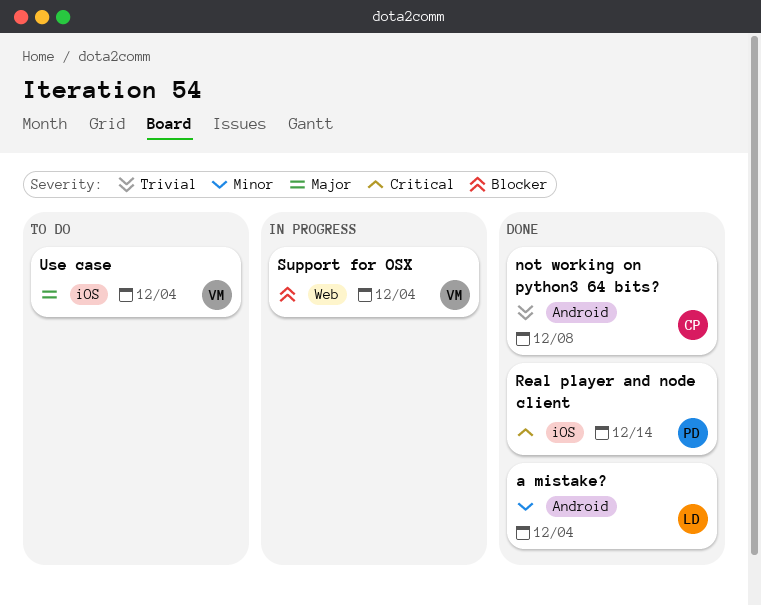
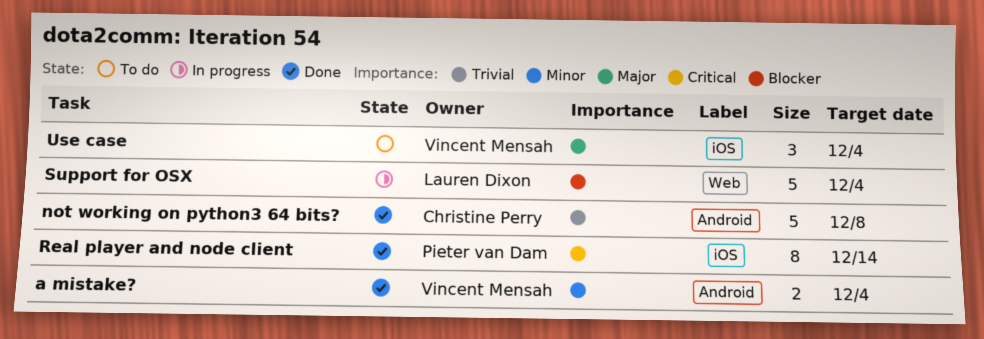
a mistake?, owner: Lauren Dixon -> Vincent Mensah
Support for OSX, owner: Vincent Mensah -> Lauren Dixon

